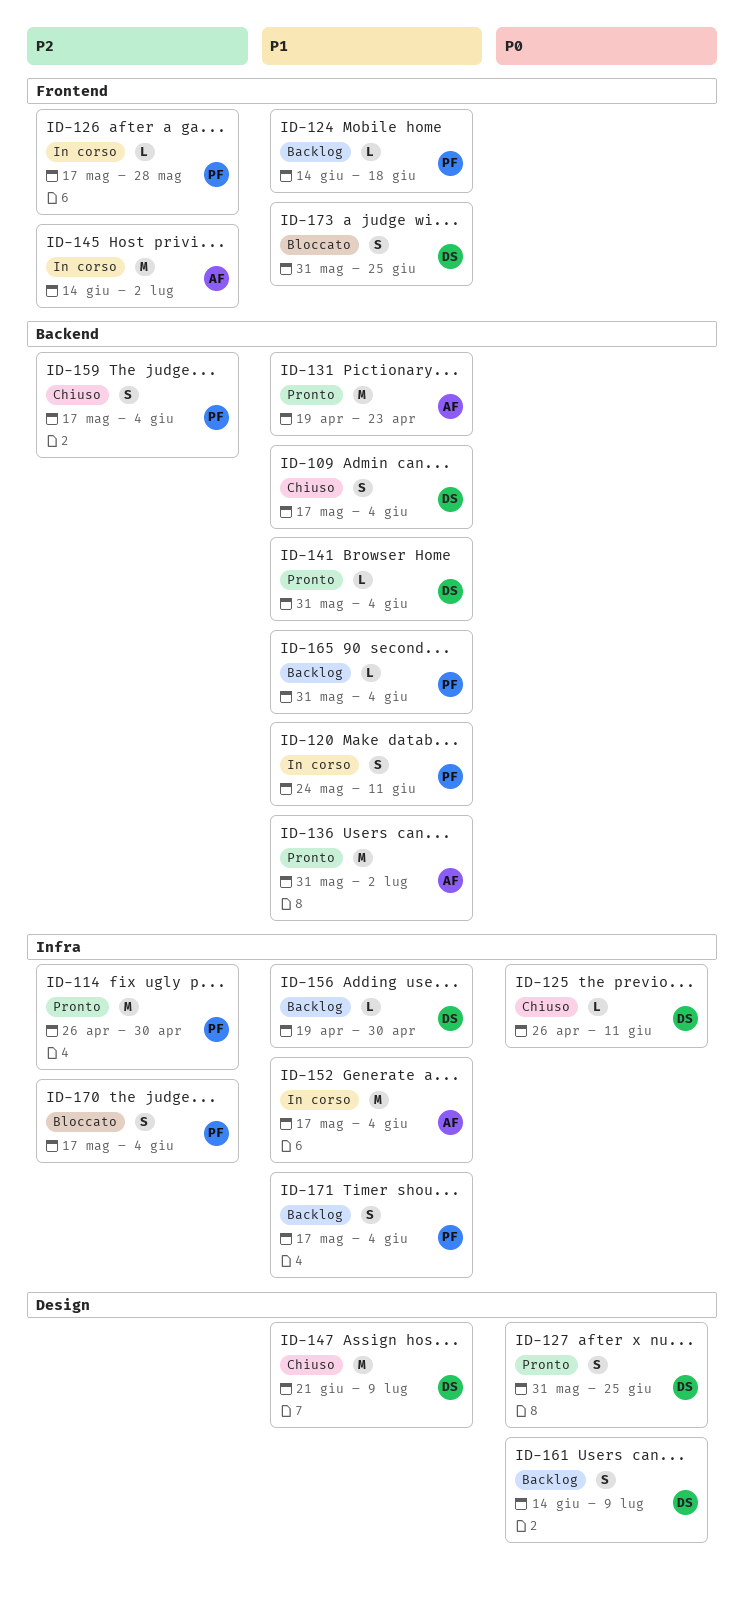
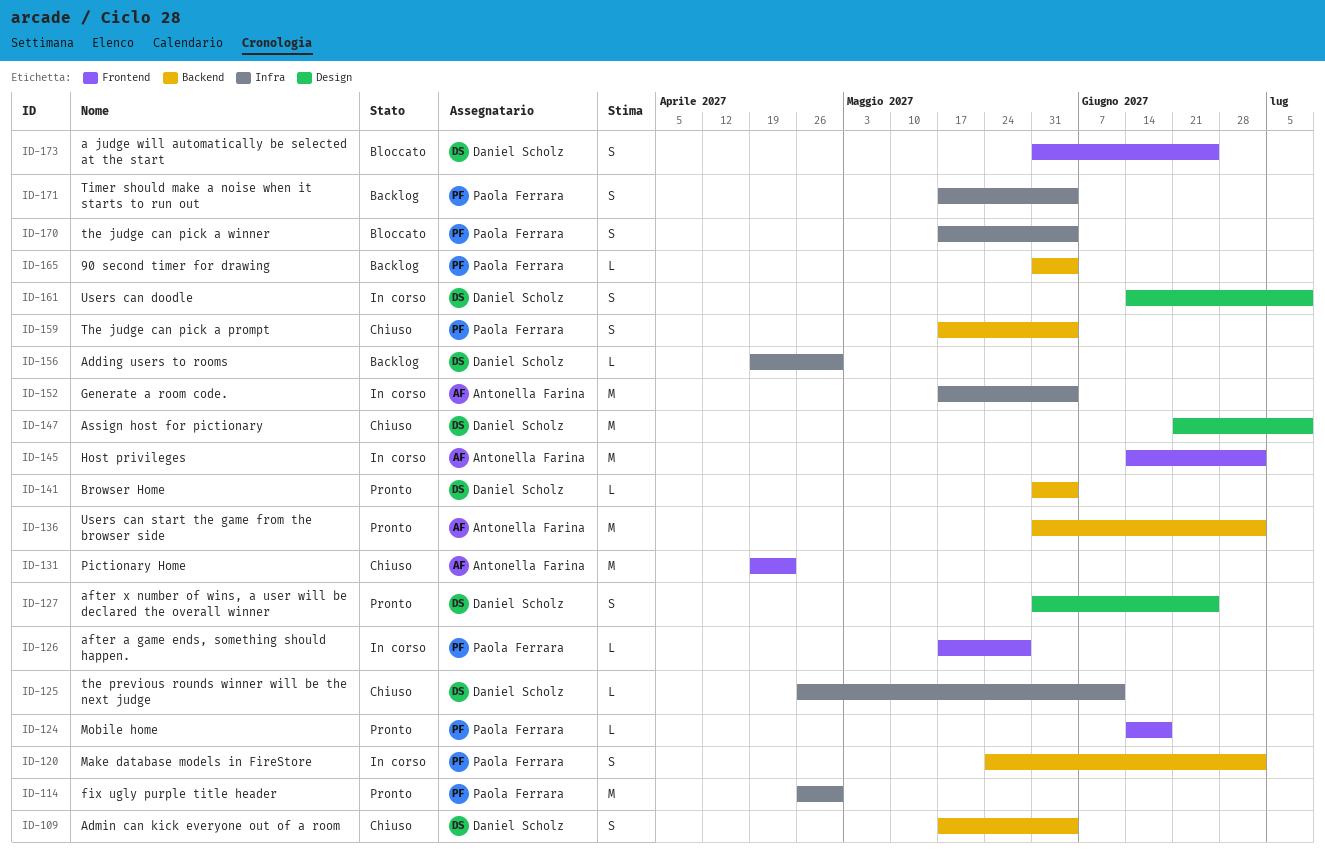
ID-120, due: Jun 11 -> Jul 2
ID-124, status: Backlog -> Pronto
ID-131, status: Pronto -> Chiuso
ID-131, label: Backend -> Frontend
ID-161, status: Backlog -> In corso

